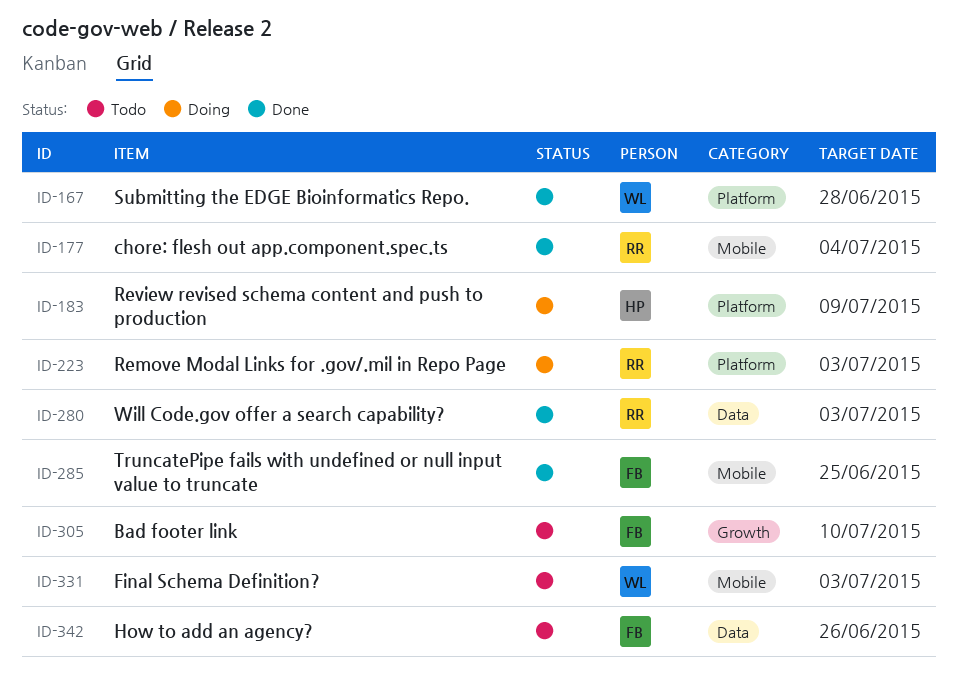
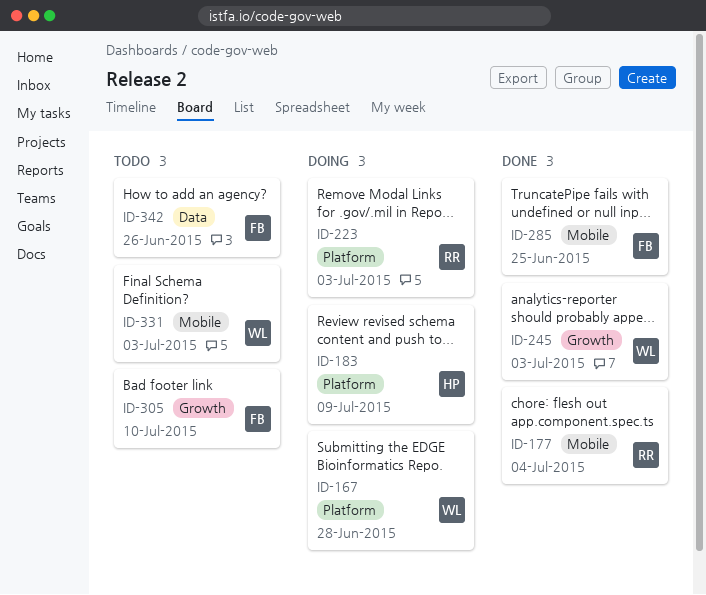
ID-167, status: Done -> Doing
ID-245: none -> present
ID-280: present -> none

